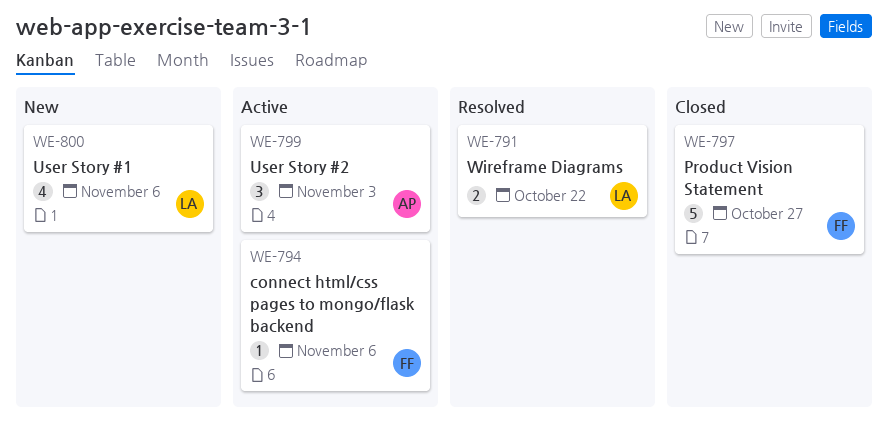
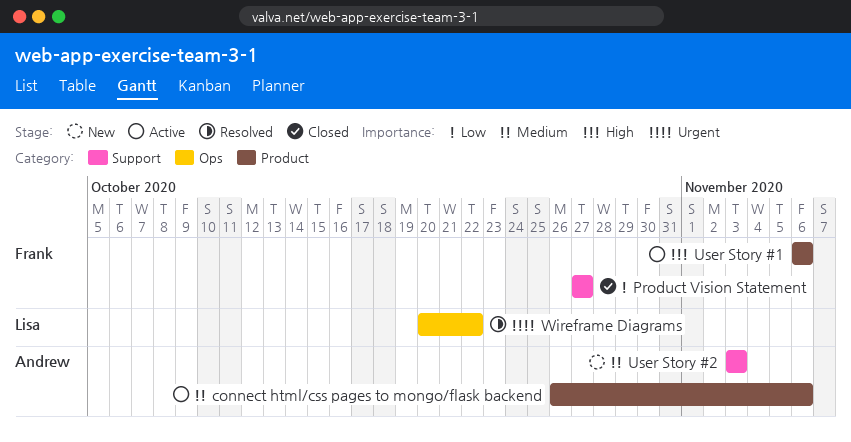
connect html/css pages to mongo/flask backend, owner: Frank -> Andrew
User Story #1, status: New -> Active
User Story #1, owner: Lisa -> Frank
User Story #2, status: Active -> New

